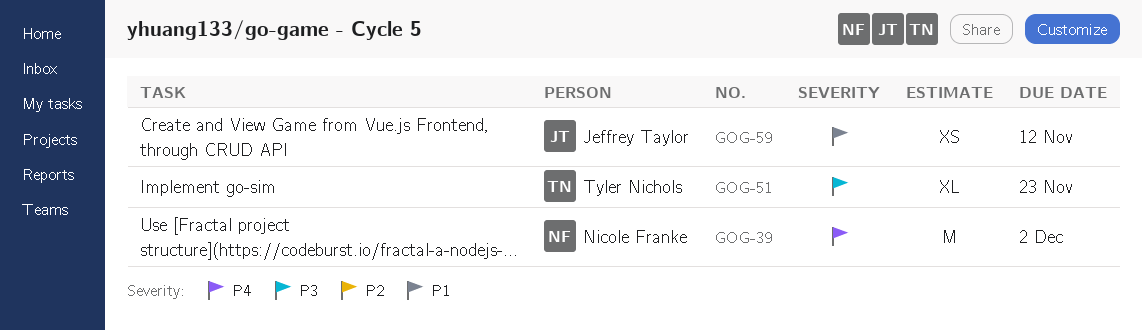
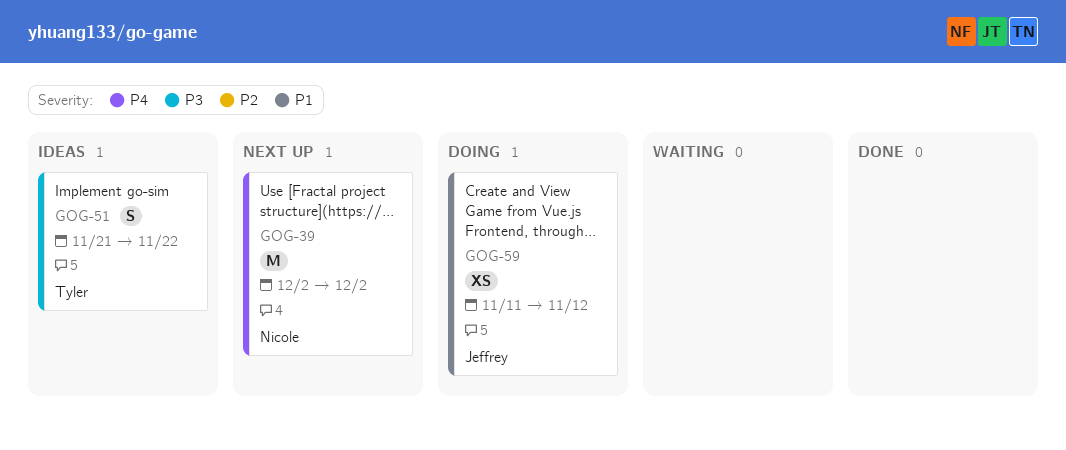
GOG-51, estimate: XL -> S
GOG-51, due: Nov 23 -> Nov 22

